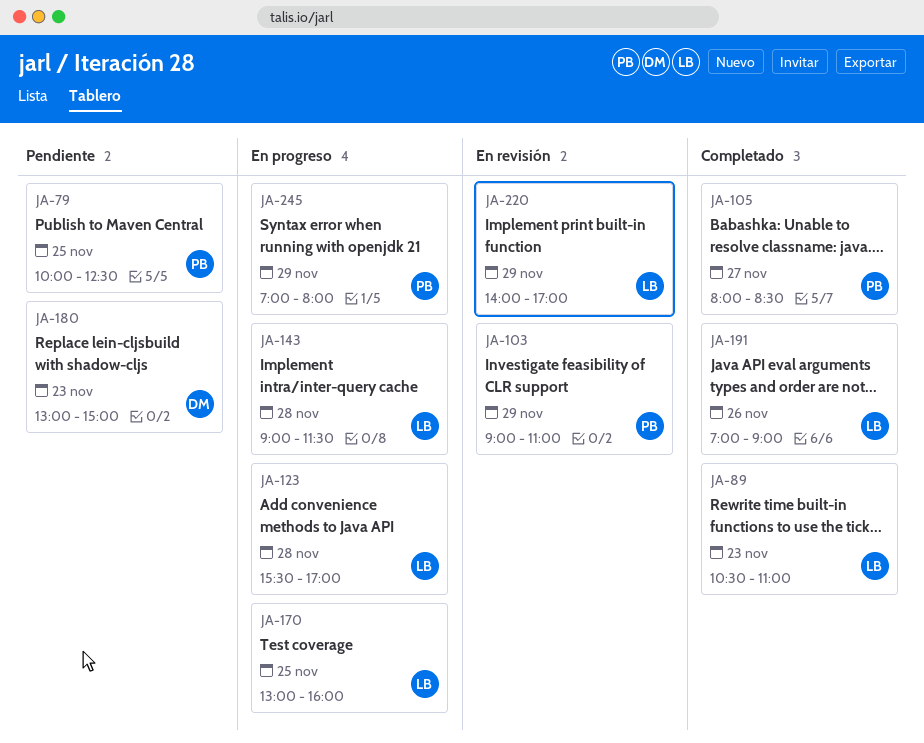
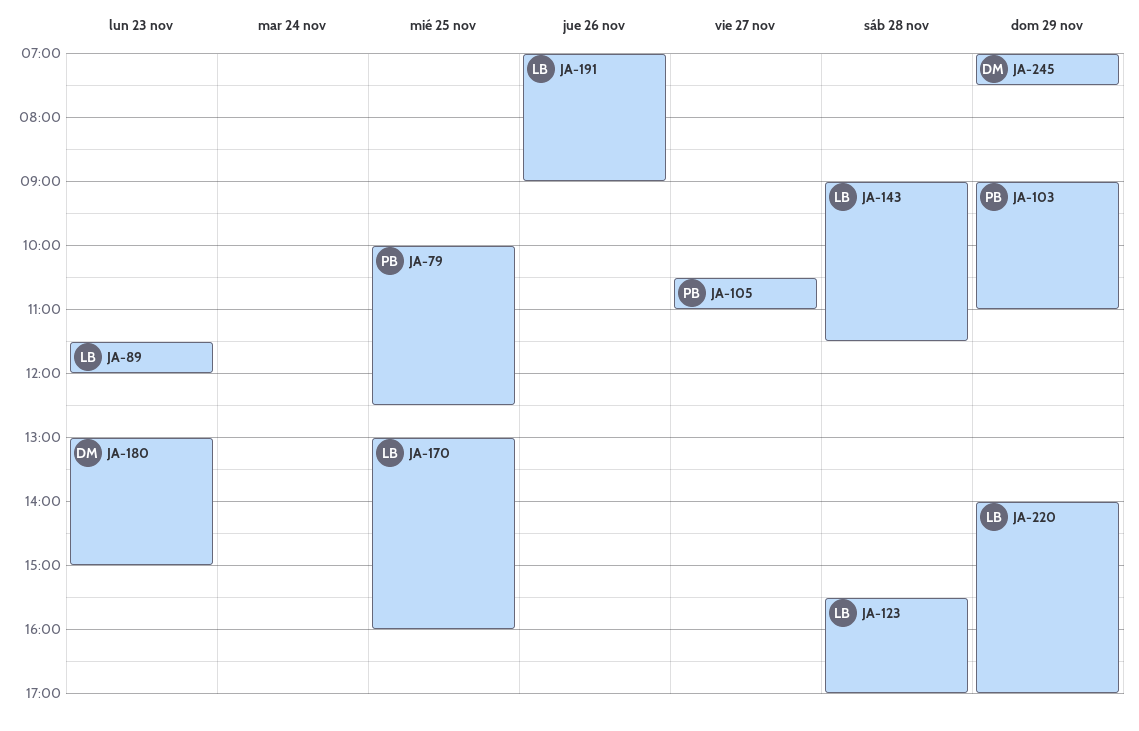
JA-89, begins: 10:30 -> 11:30
JA-89, ends: 11:00 -> 12:00
JA-105, begins: 08:00 -> 10:30
JA-105, ends: 08:30 -> 11:00
JA-245, owner: PB -> DM
JA-245, ends: 08:00 -> 07:30

